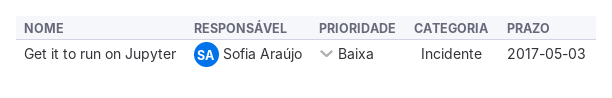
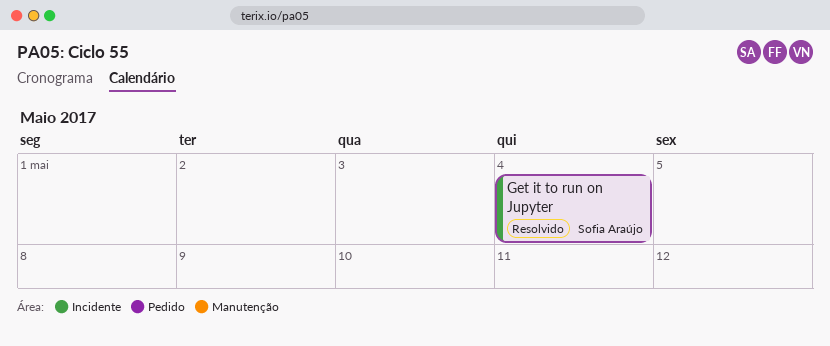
Get it to run on Jupyter, due: May 3 -> May 4

